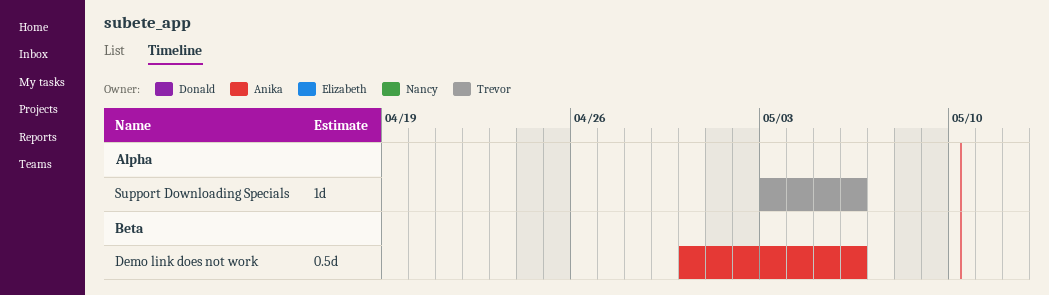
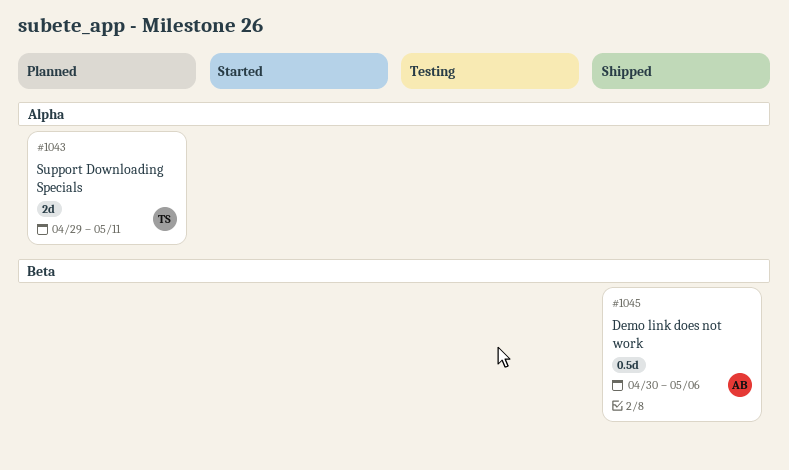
Support Downloading Specials, estimate: 1d -> 2d
Support Downloading Specials, start: May 3 -> Apr 29
Support Downloading Specials, due: May 6 -> May 11

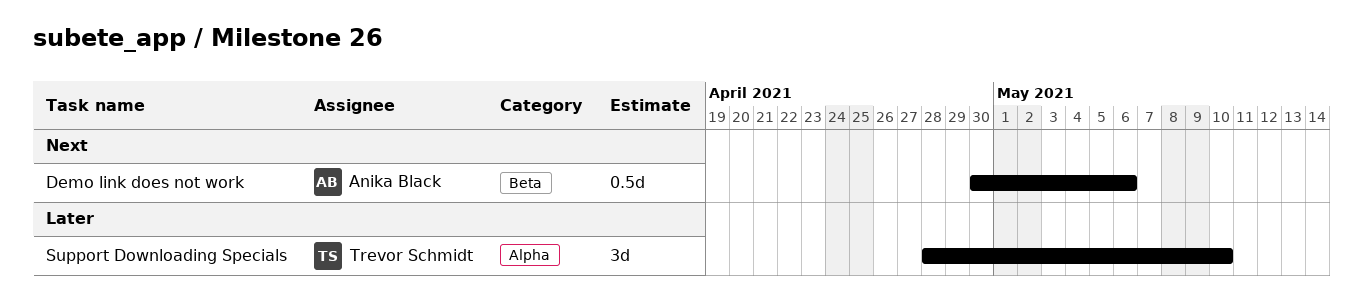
Support Downloading Specials, estimate: 2d -> 3d
Support Downloading Specials, start: Apr 29 -> Apr 28
Support Downloading Specials, due: May 11 -> May 10

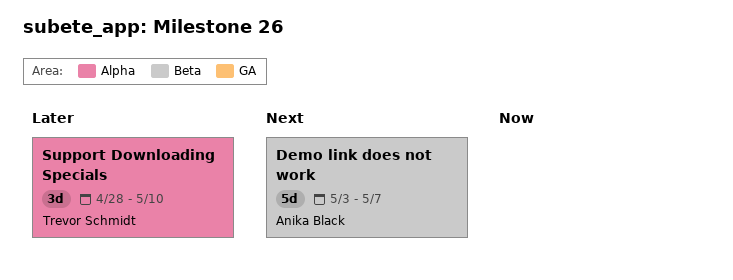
Demo link does not work, estimate: 0.5d -> 5d
Demo link does not work, start: Apr 30 -> May 3
Demo link does not work, due: May 6 -> May 7

